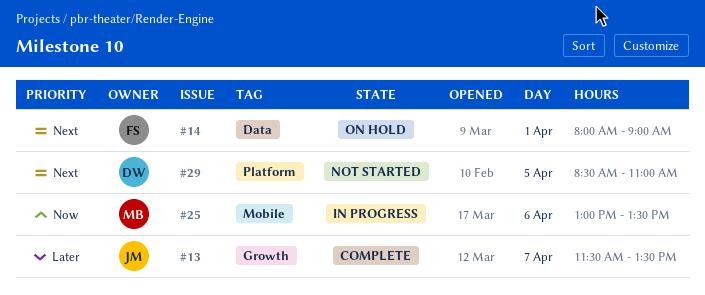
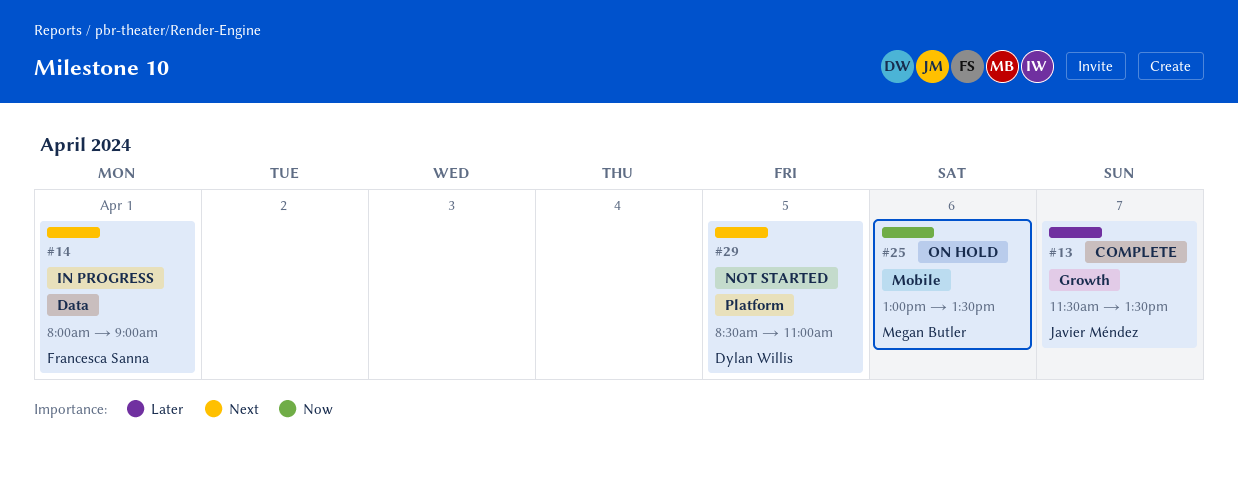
#14, status: On hold -> In progress
#25, status: In progress -> On hold

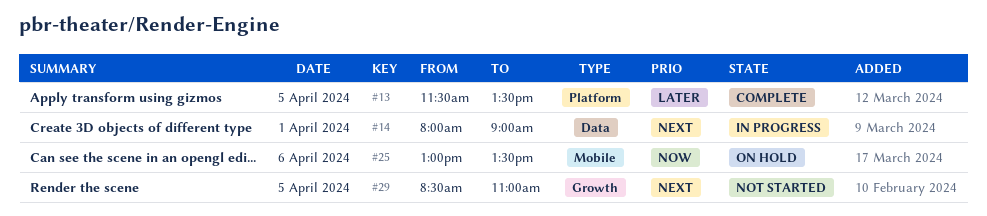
#13, label: Growth -> Platform
#13, day: Apr 7 -> Apr 5
#29, label: Platform -> Growth

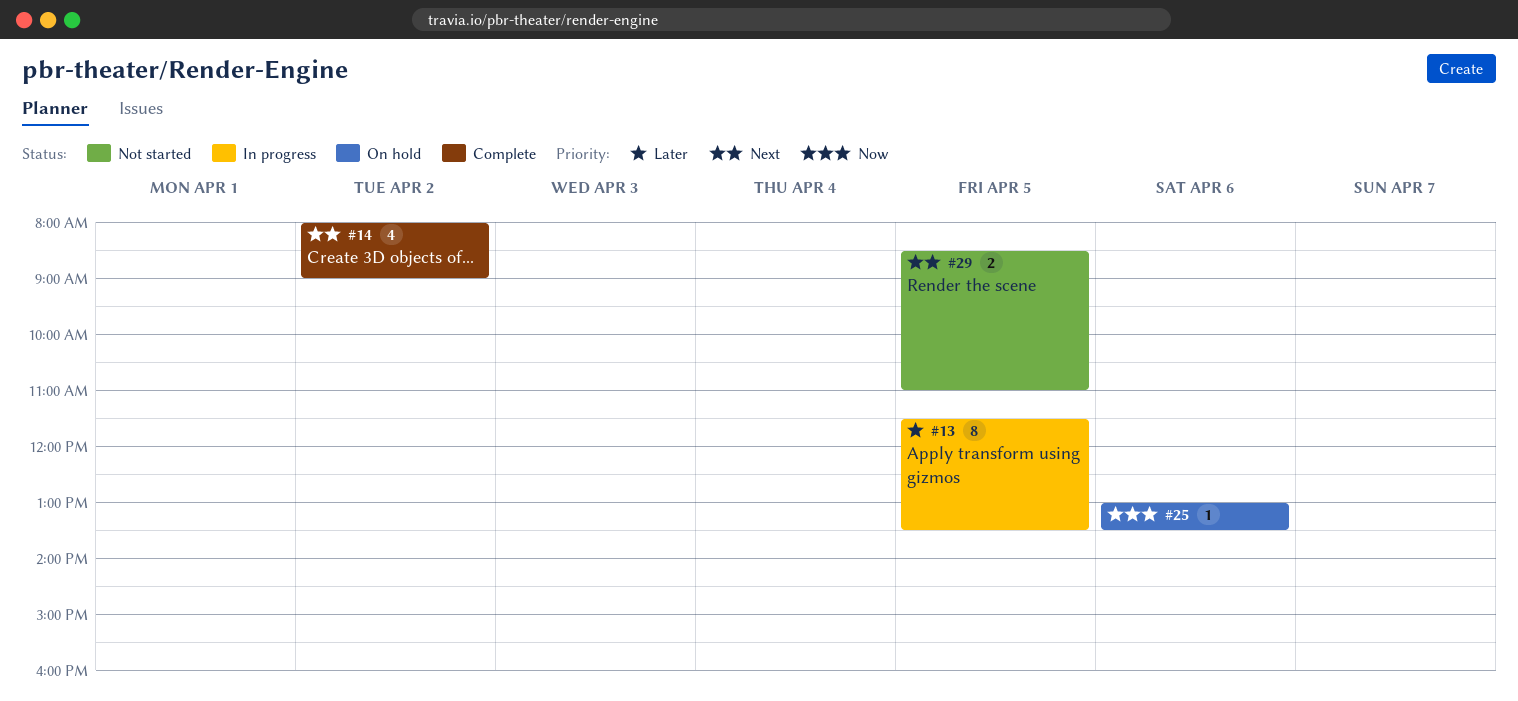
#13, status: Complete -> In progress
#14, status: In progress -> Complete
#14, day: Apr 1 -> Apr 2

